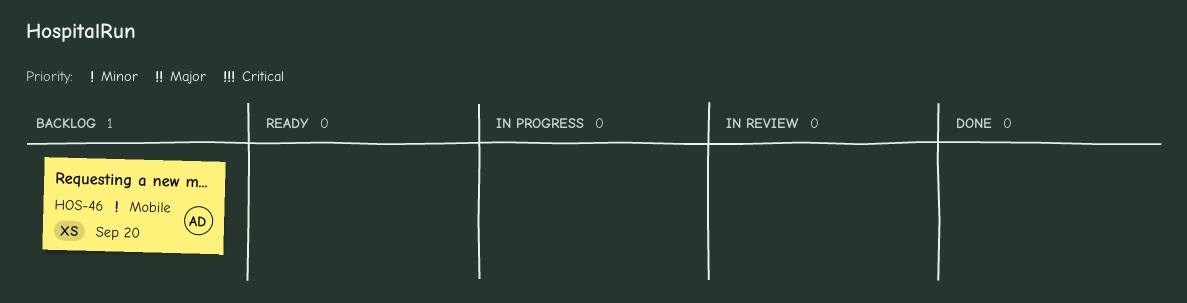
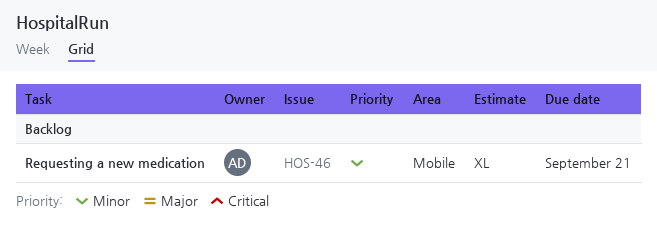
HOS-46, estimate: XS -> XL
HOS-46, due: Sep 20 -> Sep 21

